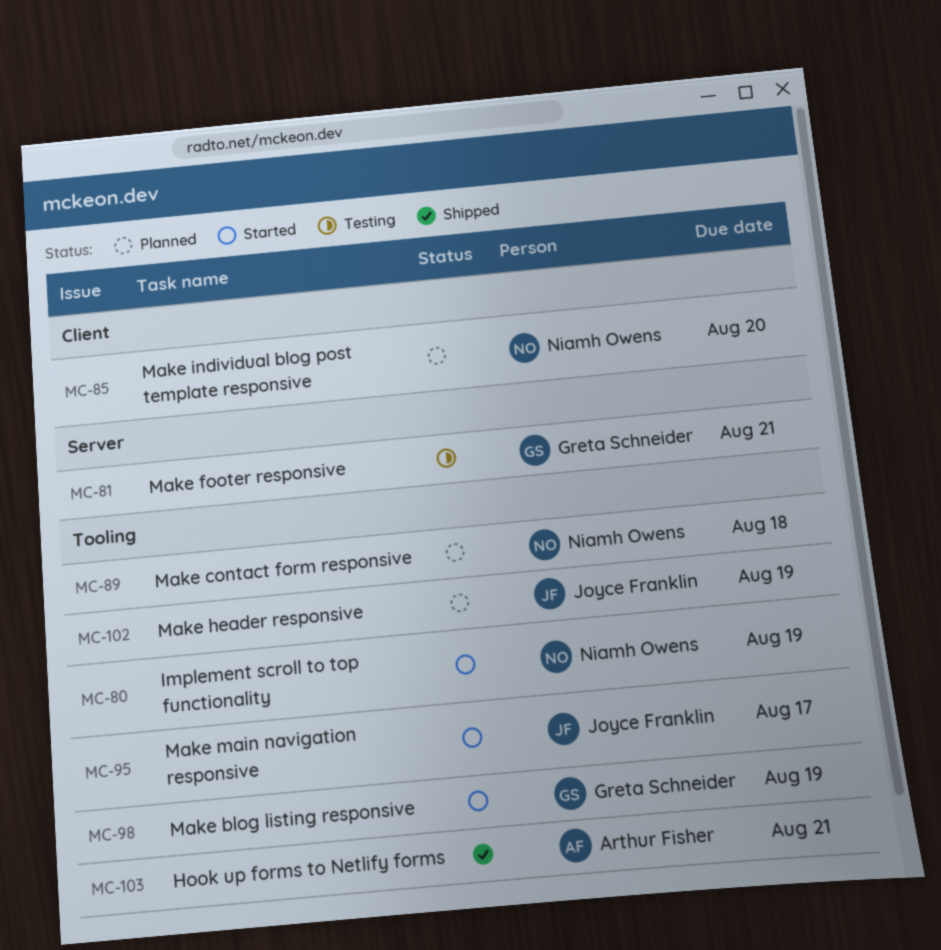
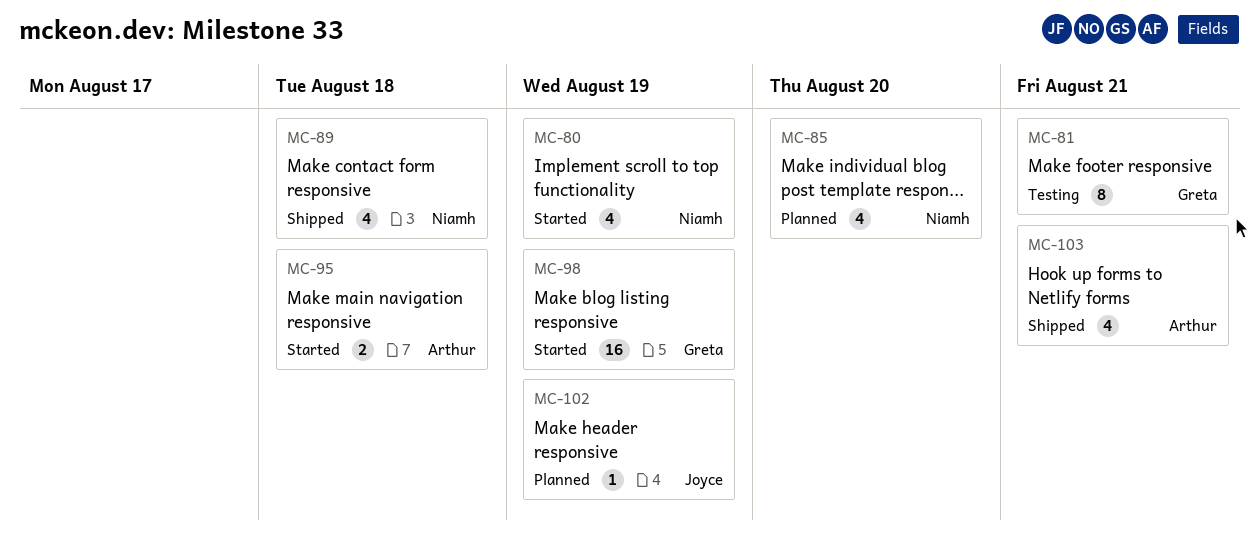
MC-89, status: Planned -> Shipped
MC-95, owner: Joyce Franklin -> Arthur Fisher
MC-95, due: Aug 17 -> Aug 18

